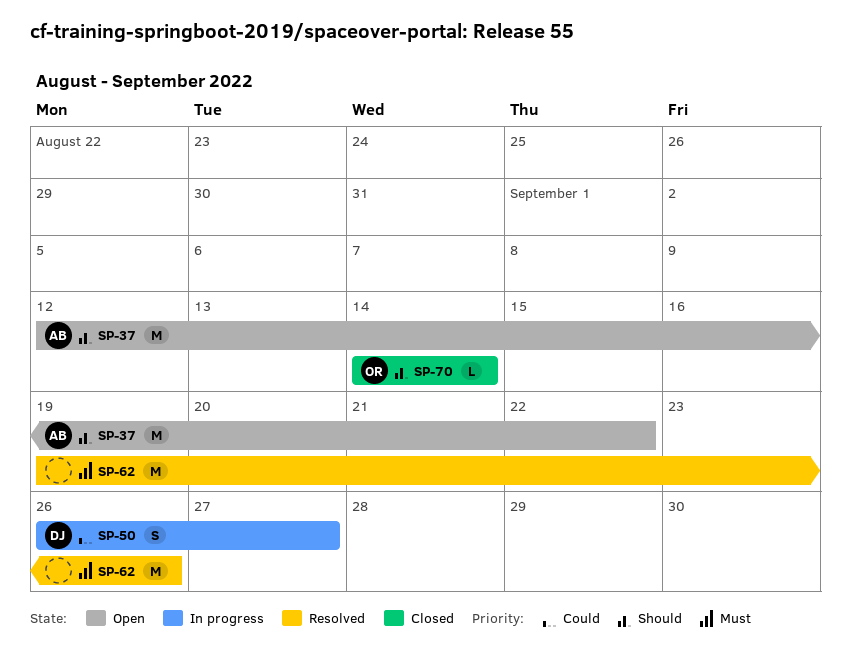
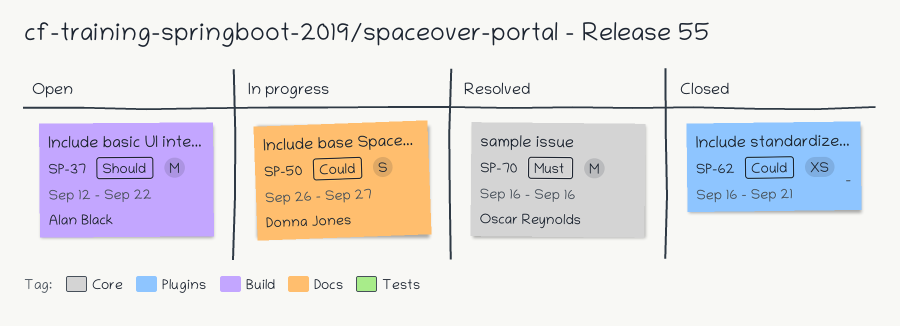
SP-62, status: Resolved -> Closed
SP-62, priority: Must -> Could
SP-62, estimate: M -> XS
SP-62, start: Sep 19 -> Sep 16
SP-62, due: Sep 26 -> Sep 21
SP-70, status: Closed -> Resolved
SP-70, priority: Should -> Must
SP-70, estimate: L -> M
SP-70, start: Sep 14 -> Sep 16
SP-70, due: Sep 14 -> Sep 16

